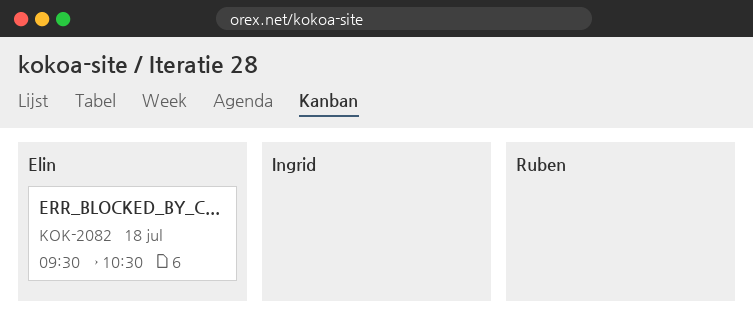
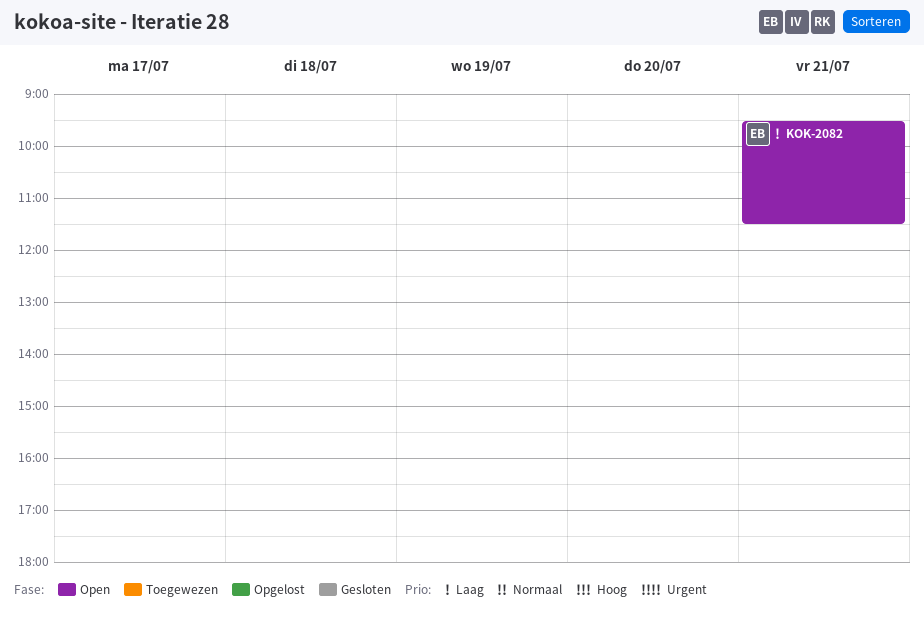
KOK-2082, day: Jul 18 -> Jul 21
KOK-2082, ends: 10:30 -> 11:30

